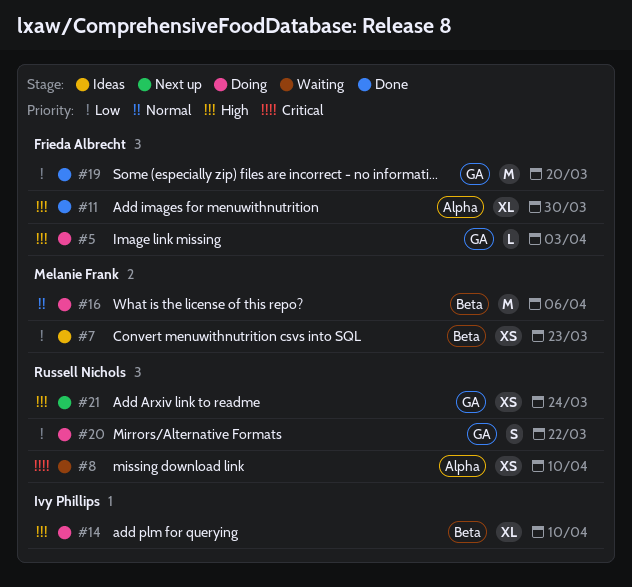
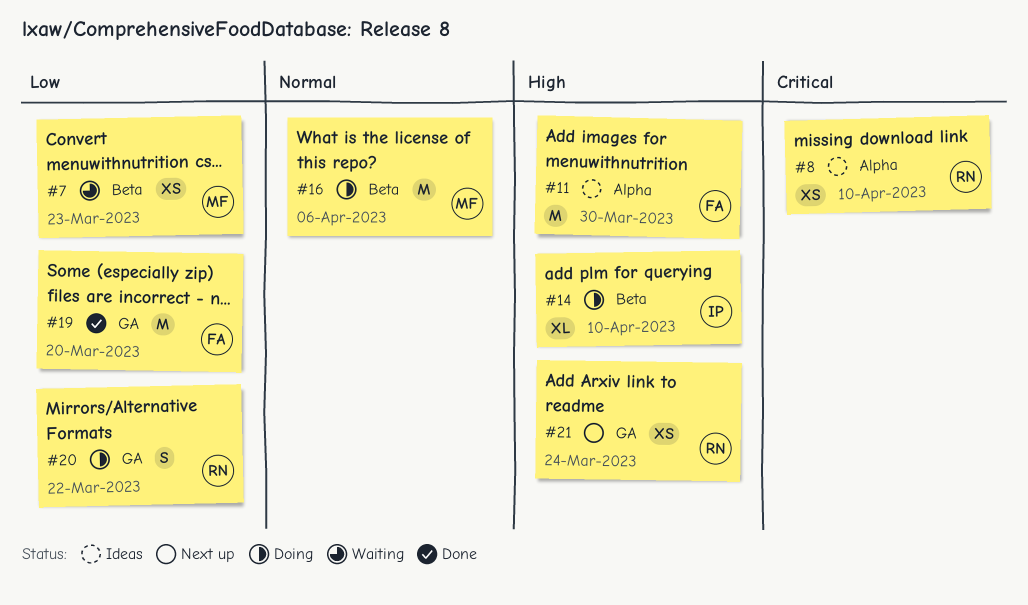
#5: present -> none
#7, status: Ideas -> Waiting
#8, status: Waiting -> Ideas
#11, status: Done -> Ideas
#11, estimate: XL -> M

